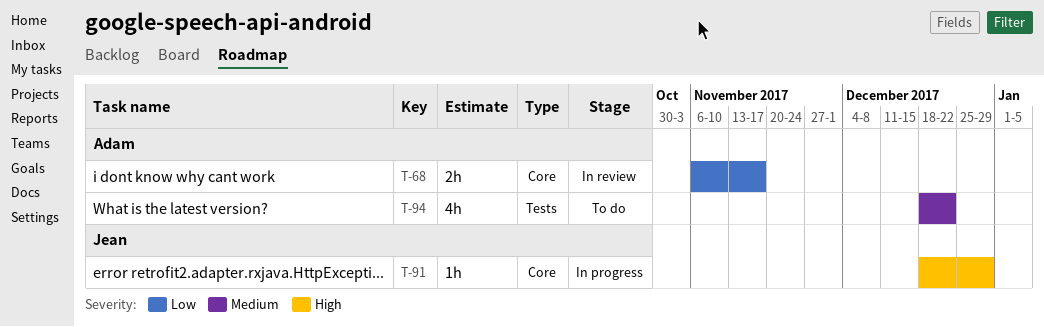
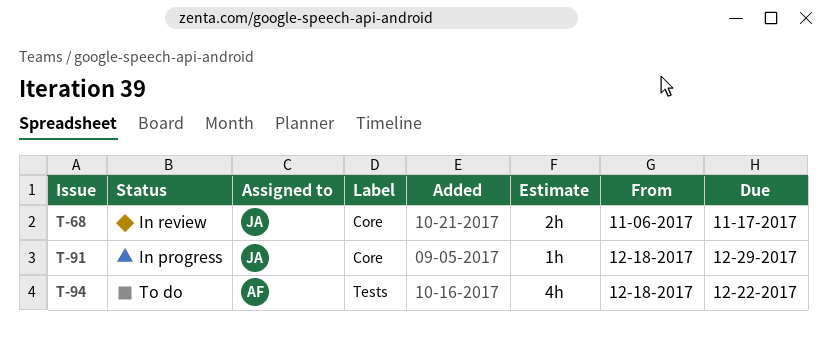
T-68, owner: Adam -> Jean

